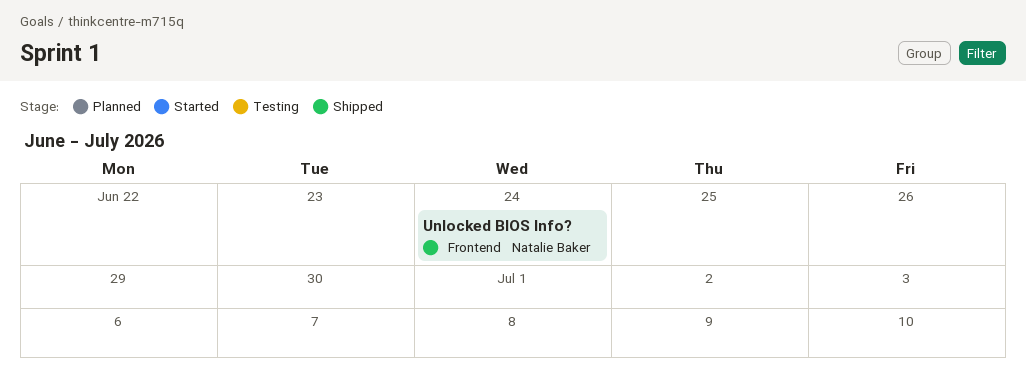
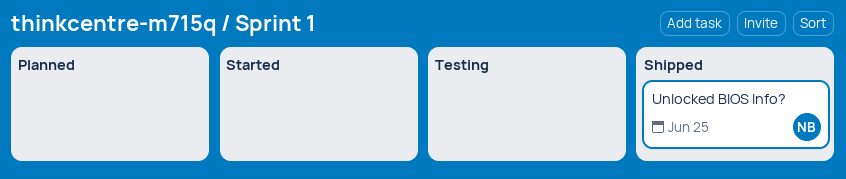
Unlocked BIOS Info?, due: Jun 24 -> Jun 25

